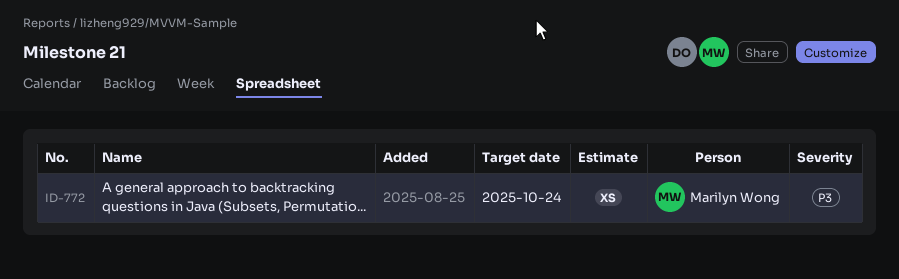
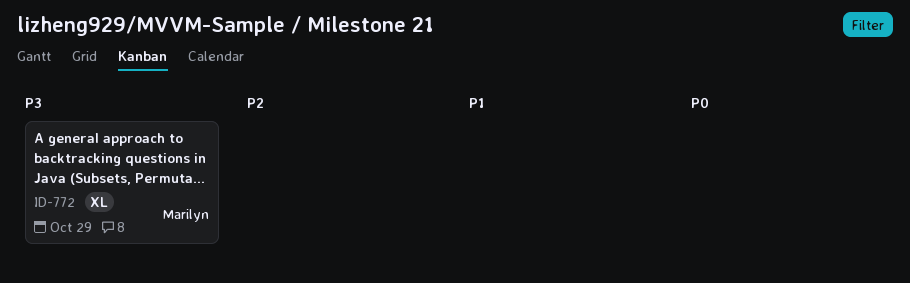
ID-772, estimate: XS -> XL
ID-772, due: Oct 24 -> Oct 29

